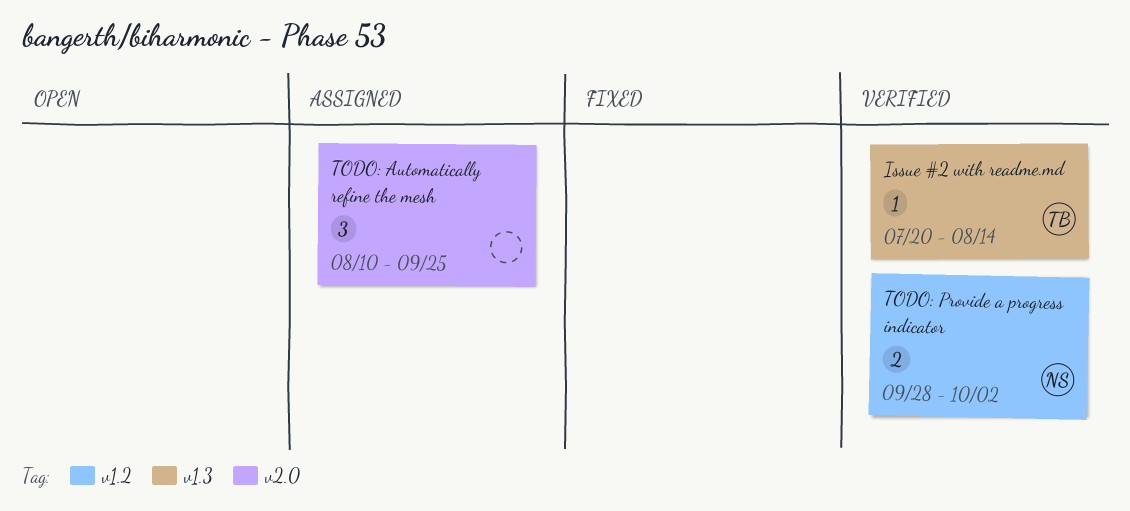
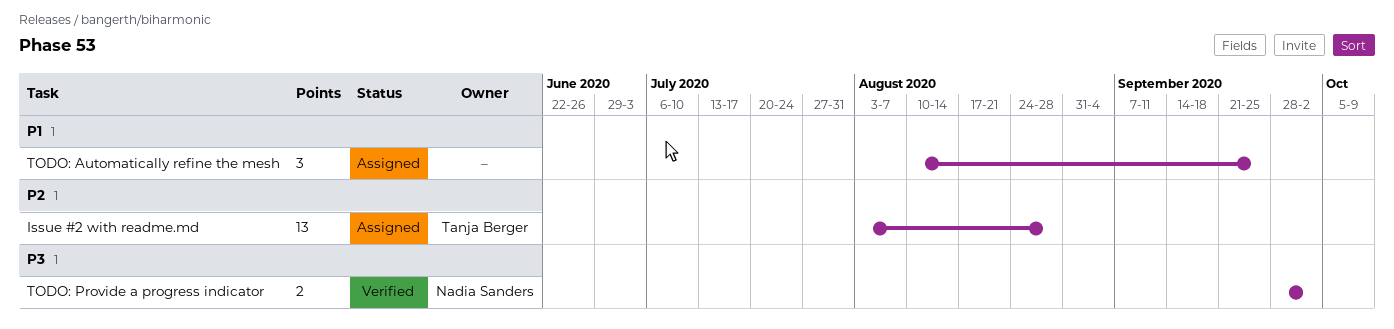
Issue #2 with readme.md, status: Verified -> Assigned
Issue #2 with readme.md, estimate: 1 -> 13
Issue #2 with readme.md, start: Jul 20 -> Aug 3
Issue #2 with readme.md, due: Aug 14 -> Aug 28

